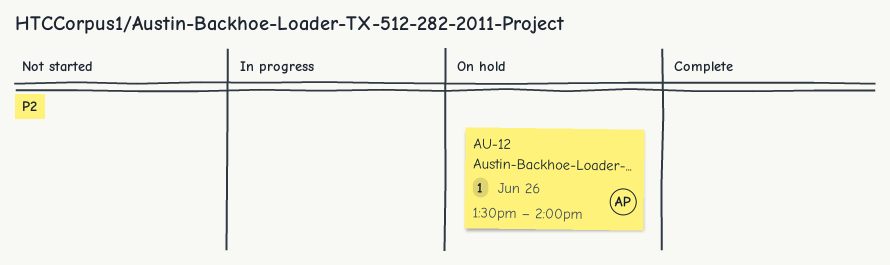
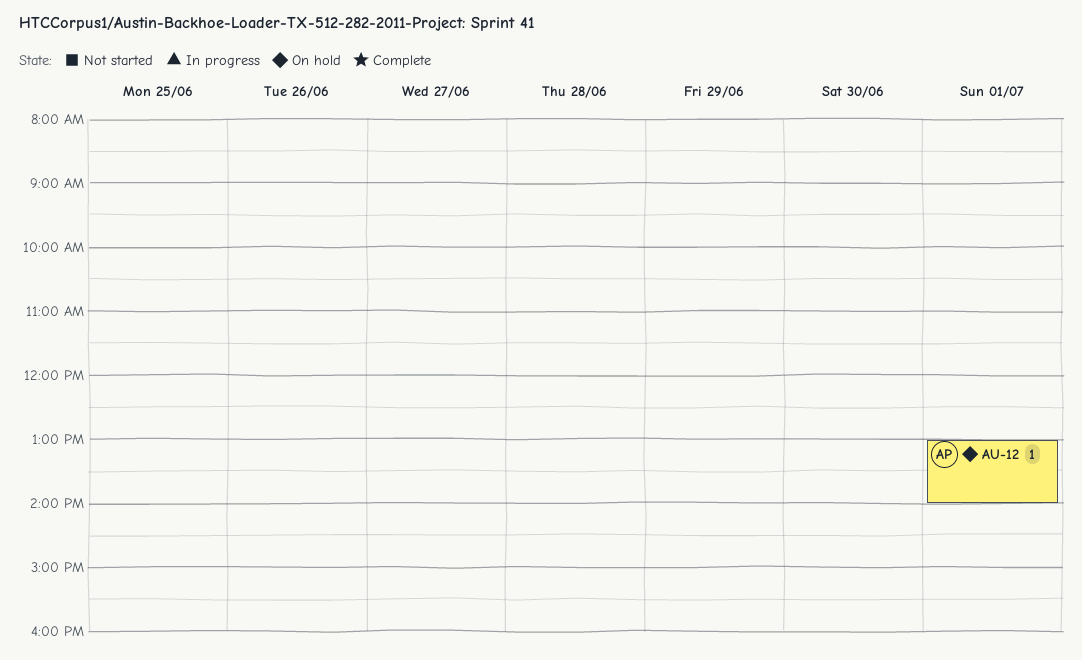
AU-12, day: Jun 26 -> Jul 1
AU-12, begins: 13:30 -> 13:00

